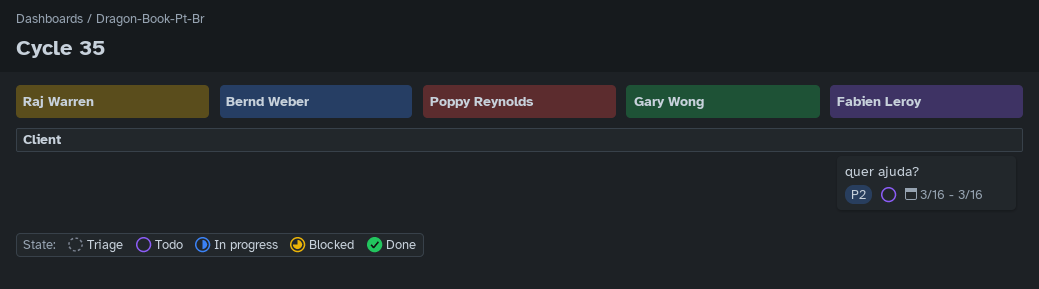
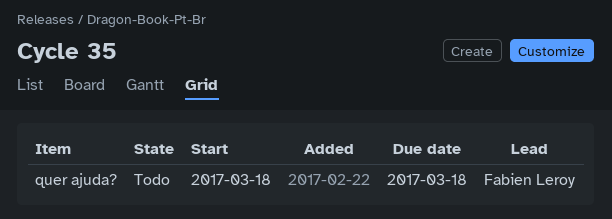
quer ajuda?, start: Mar 16 -> Mar 18
quer ajuda?, due: Mar 16 -> Mar 18

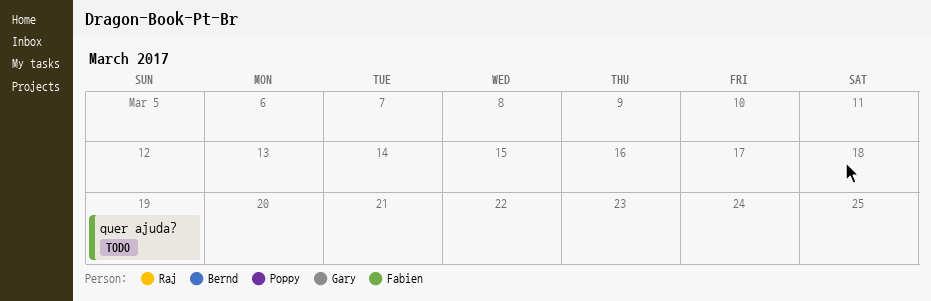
quer ajuda?, due: Mar 18 -> Mar 19

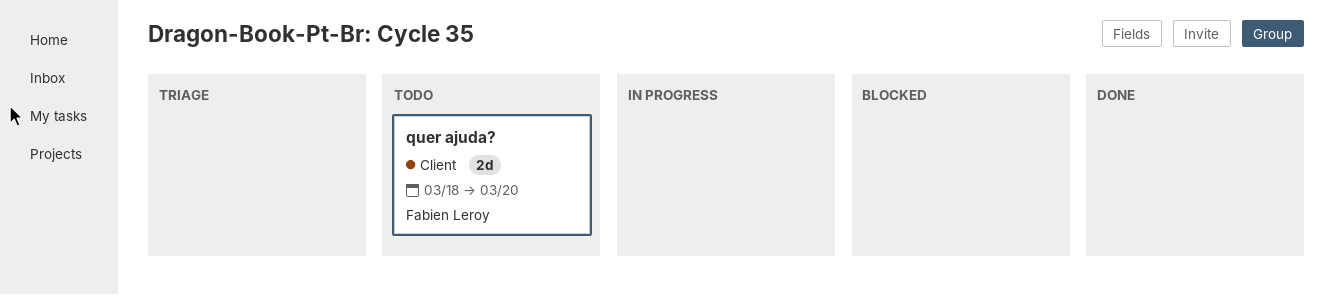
quer ajuda?, due: Mar 19 -> Mar 20

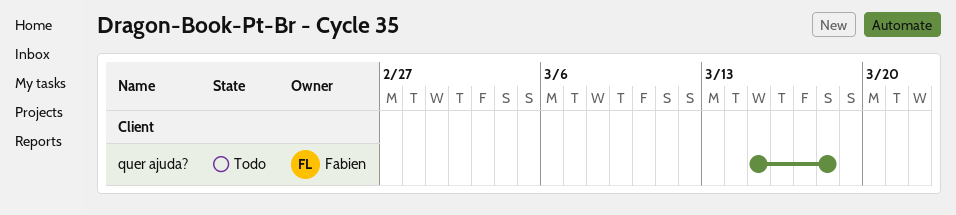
quer ajuda?, start: Mar 18 -> Mar 15
quer ajuda?, due: Mar 20 -> Mar 18

